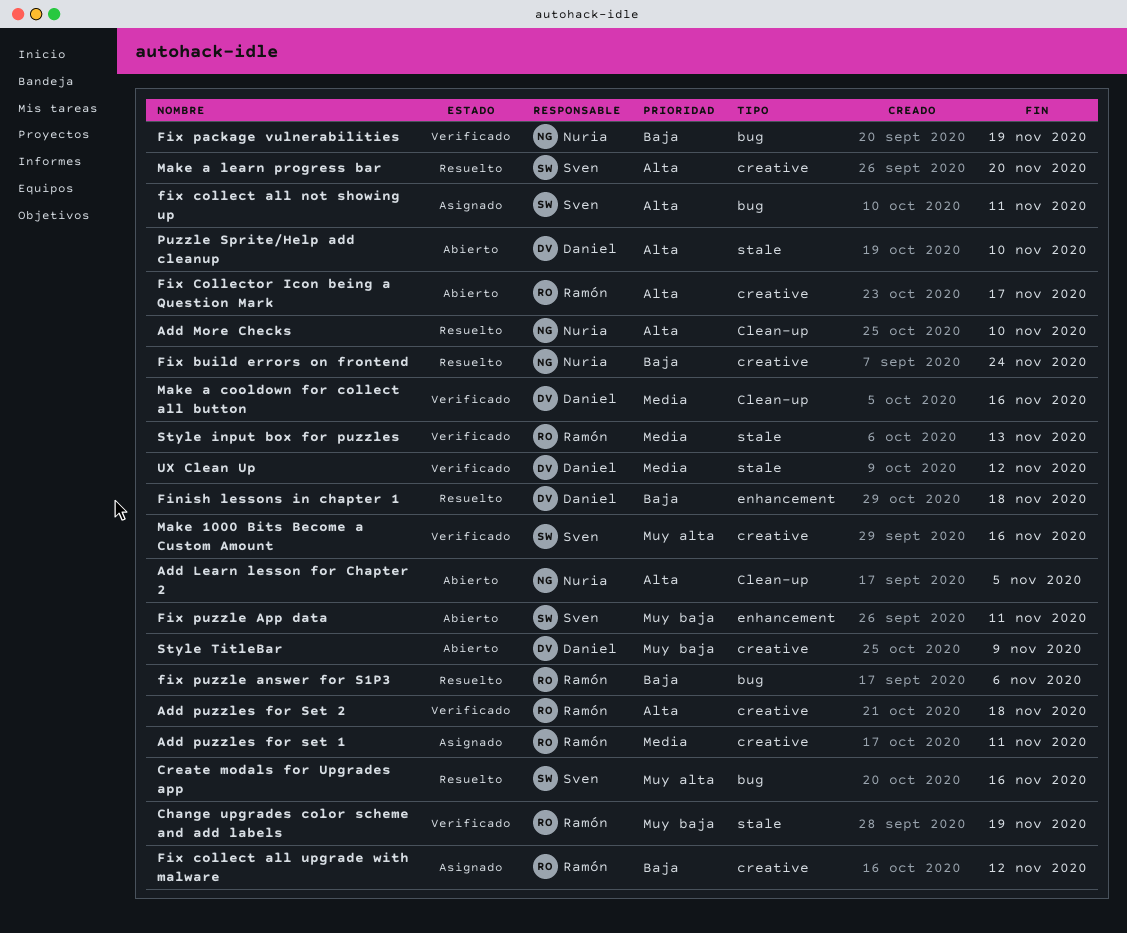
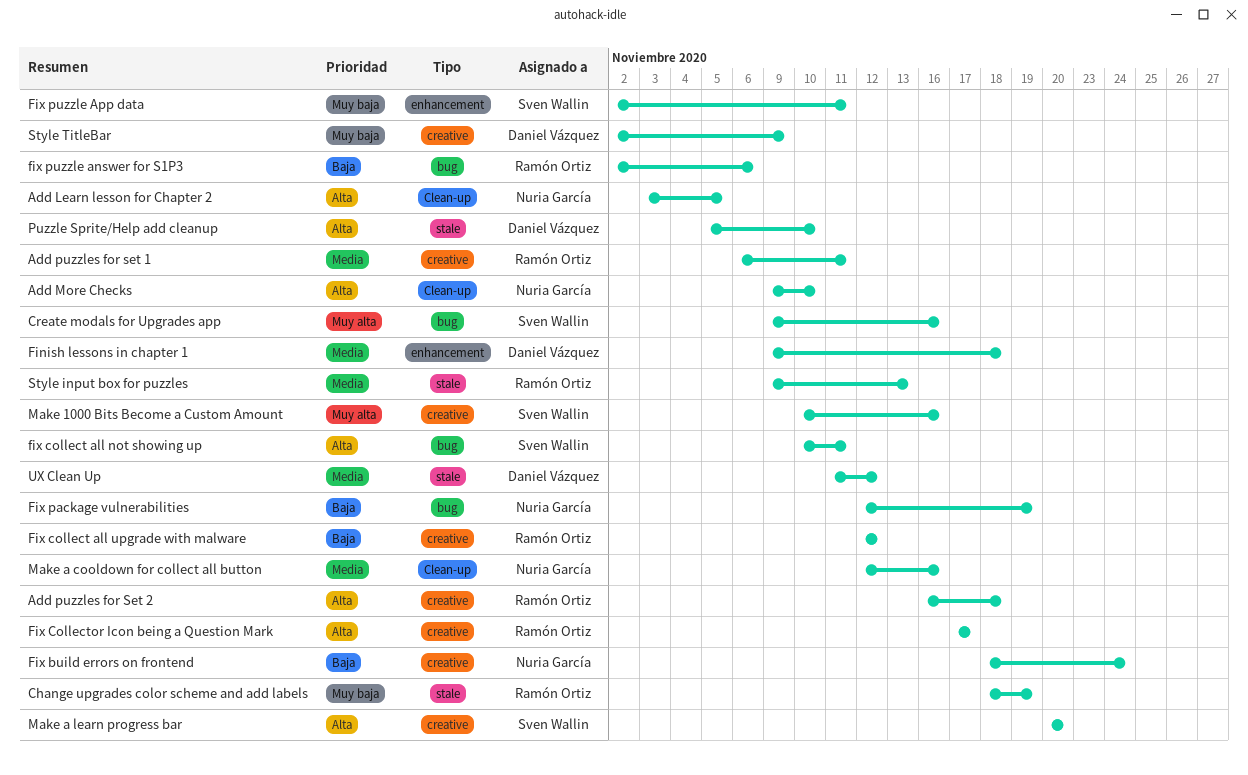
Finish lessons in chapter 1, priority: Baja -> Media
Make a cooldown for collect all button, owner: Daniel Vázquez -> Nuria García

